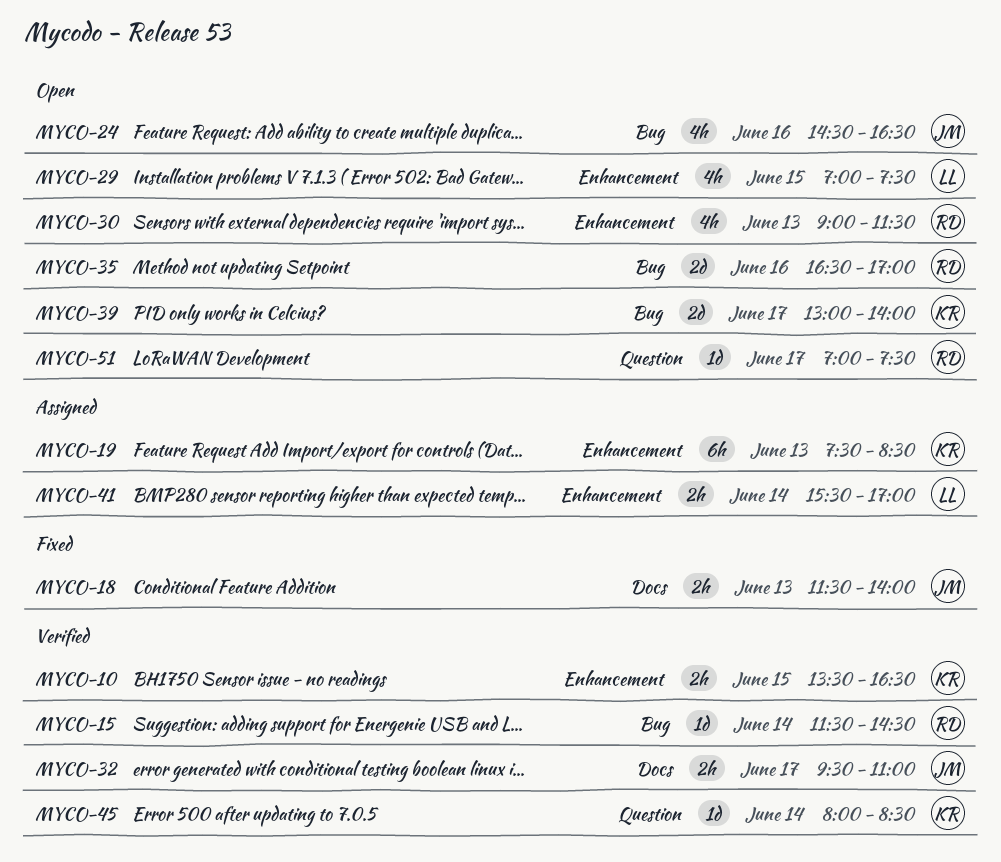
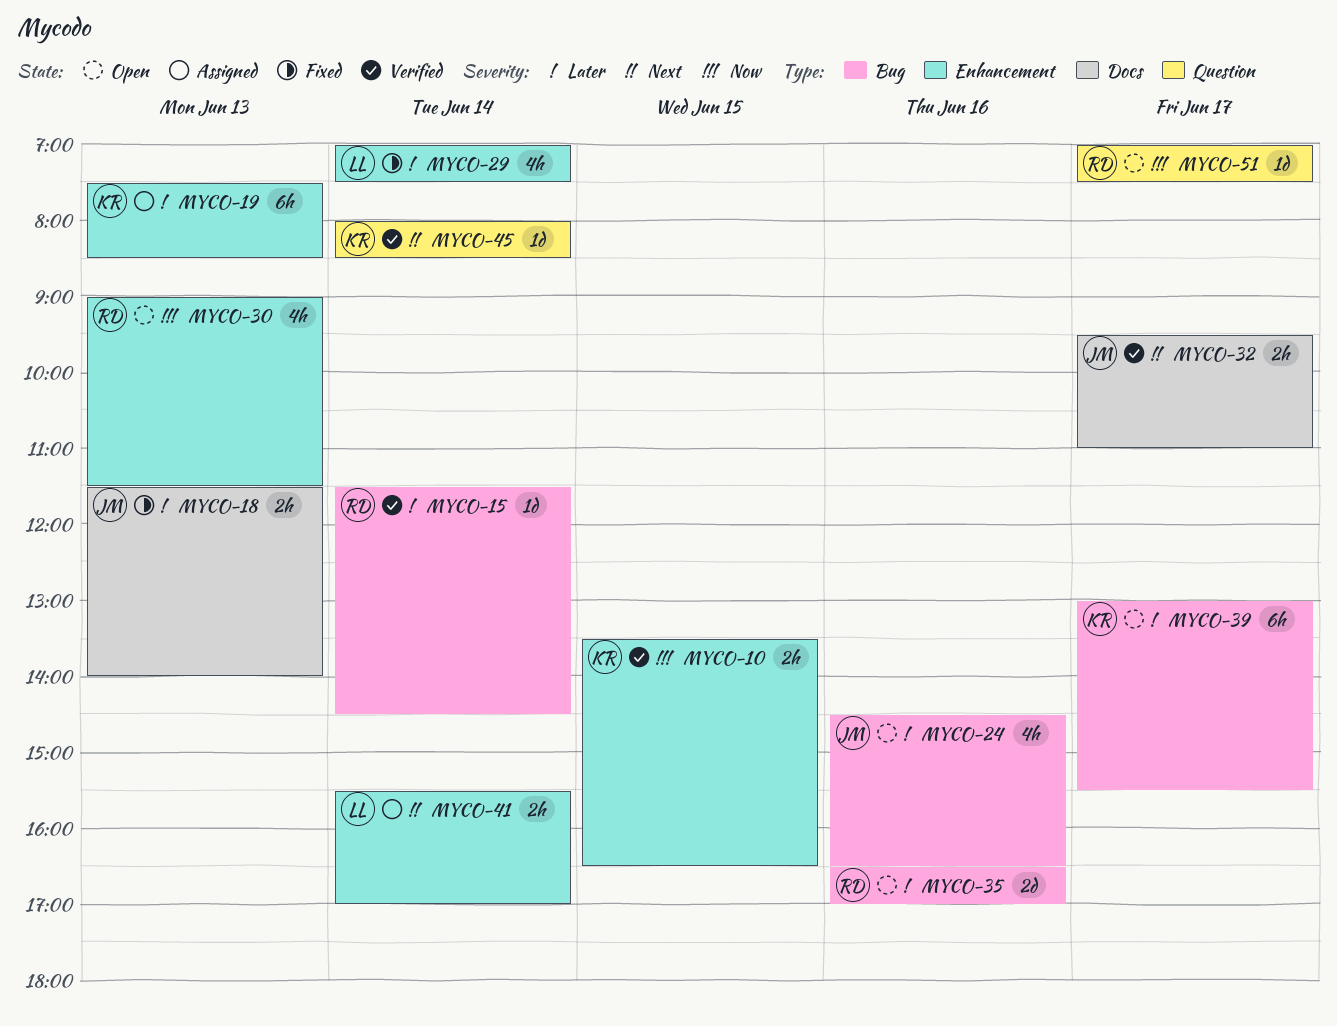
MYCO-29, status: Open -> Fixed
MYCO-29, day: Jun 15 -> Jun 14
MYCO-39, estimate: 2d -> 6h
MYCO-39, ends: 14:00 -> 15:30

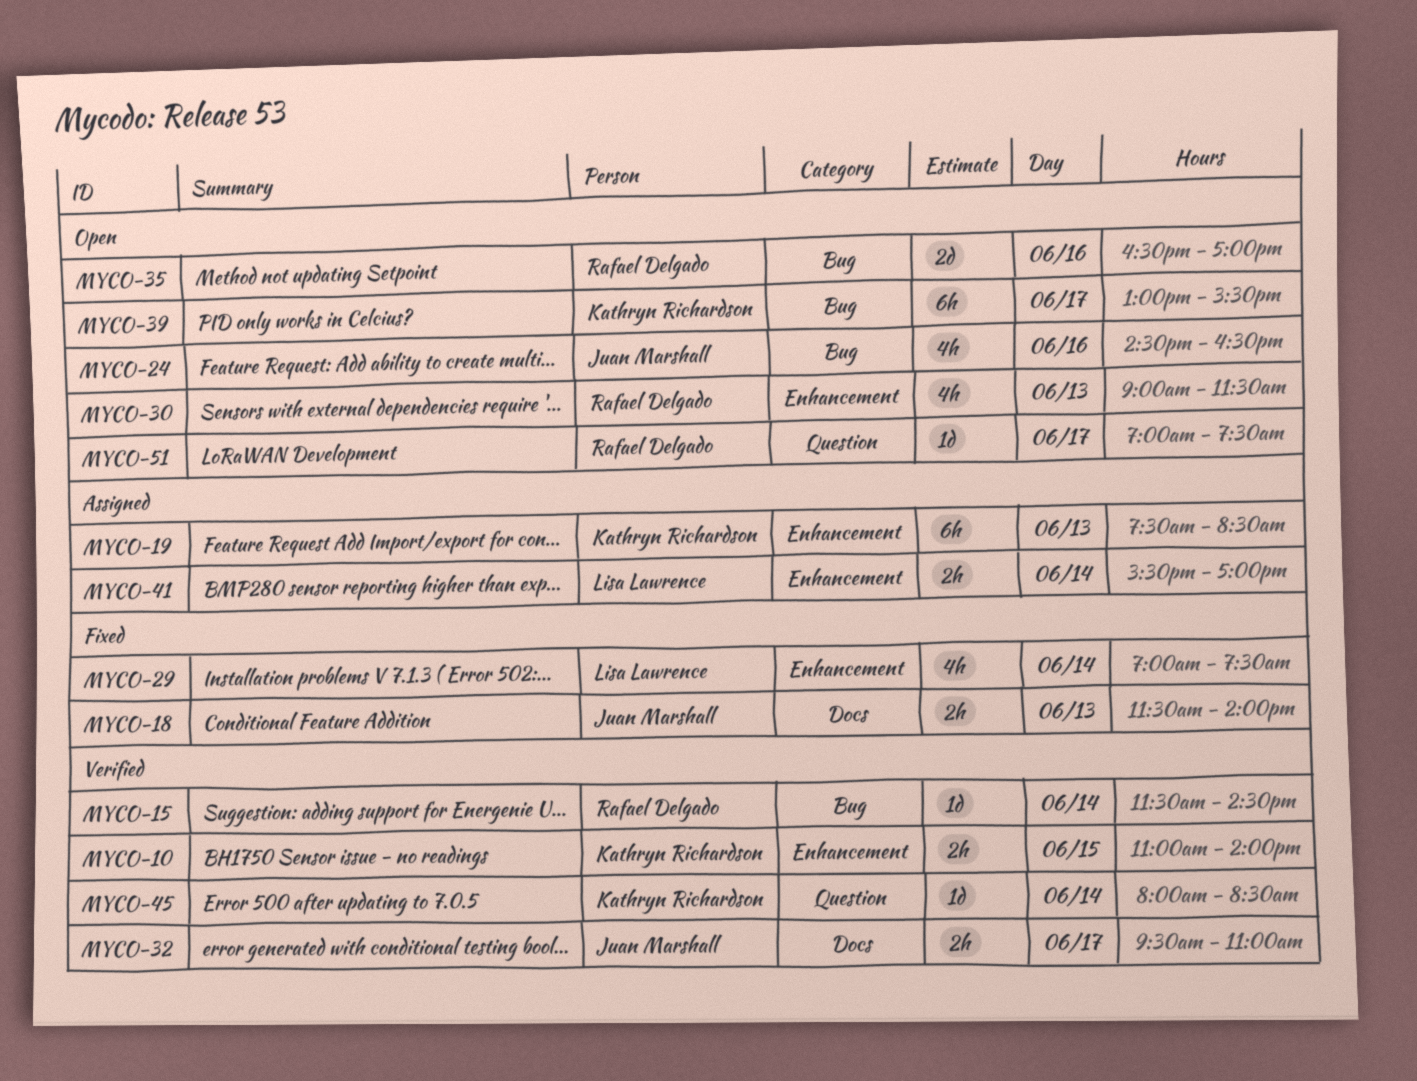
MYCO-10, begins: 13:30 -> 11:00
MYCO-10, ends: 16:30 -> 14:00

